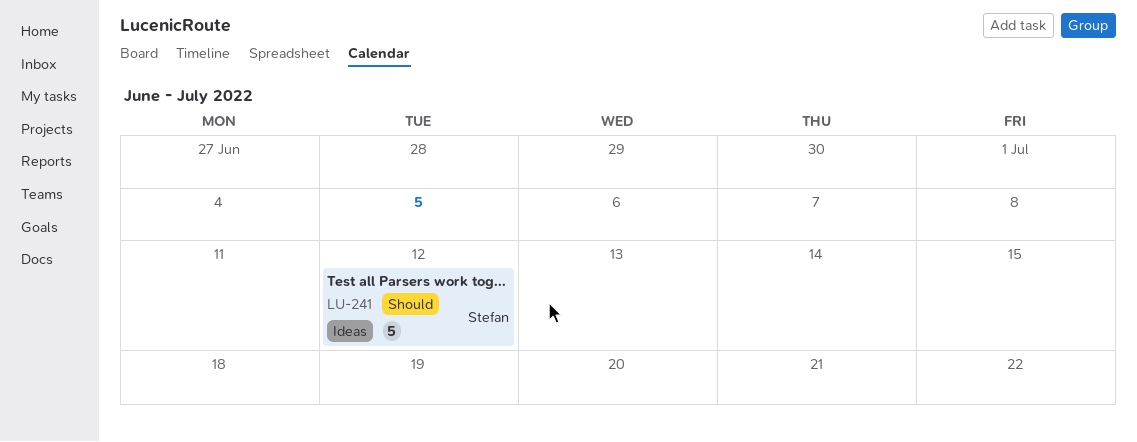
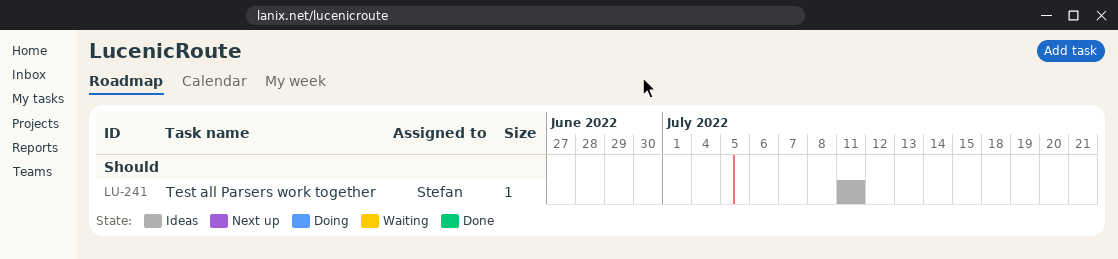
LU-241, estimate: 5 -> 1
LU-241, due: Jul 12 -> Jul 11

